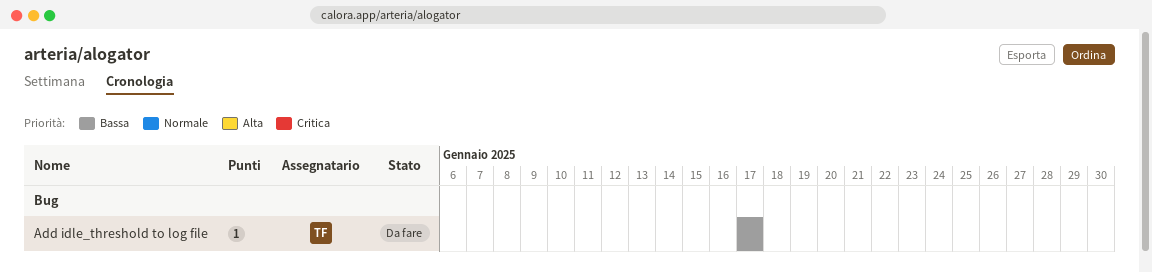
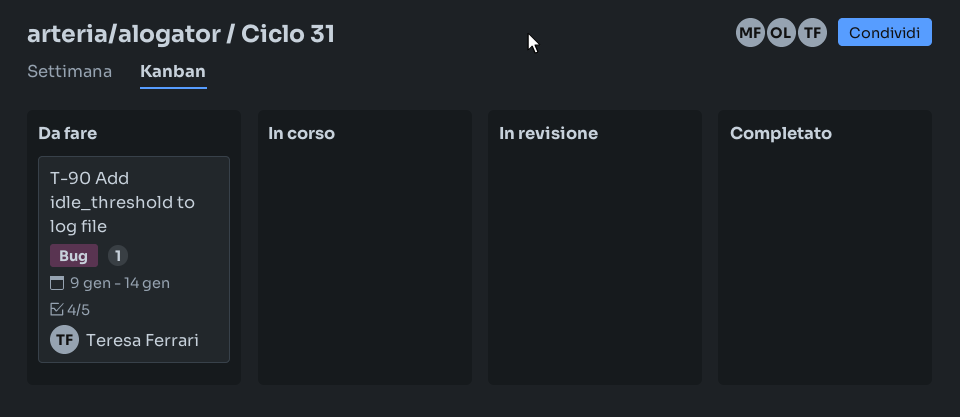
Add idle_threshold to log file, start: Jan 17 -> Jan 9
Add idle_threshold to log file, due: Jan 17 -> Jan 14

